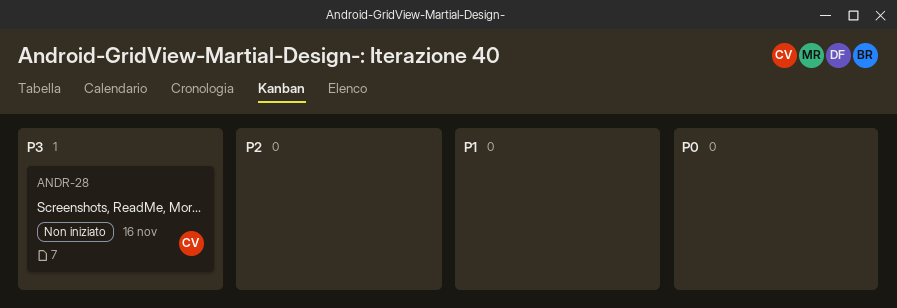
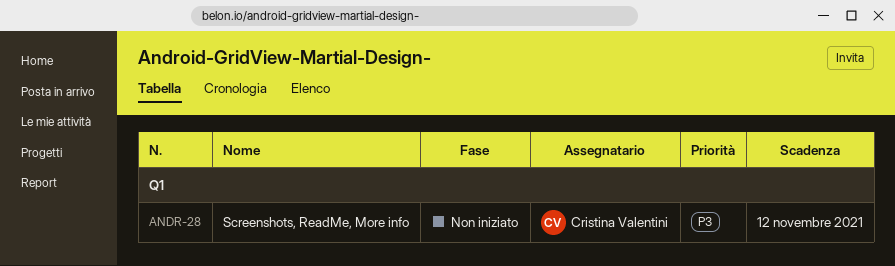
ANDR-28, due: Nov 16 -> Nov 12

